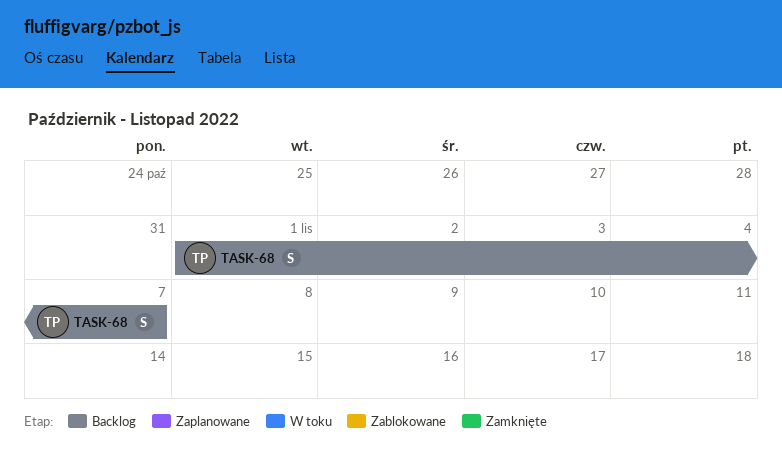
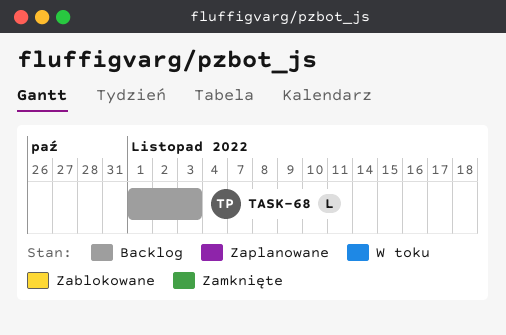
TASK-68, estimate: S -> L
TASK-68, due: Nov 7 -> Nov 3

